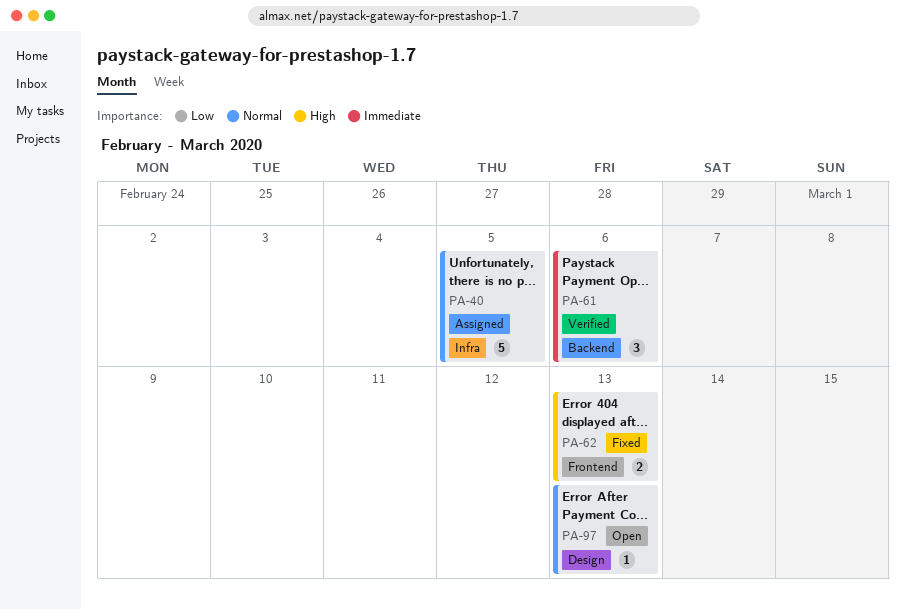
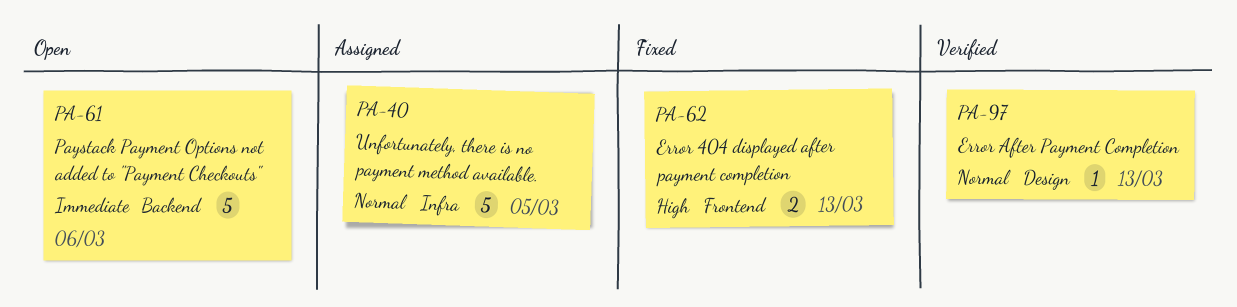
PA-61, status: Verified -> Open
PA-61, estimate: 3 -> 5
PA-97, status: Open -> Verified

